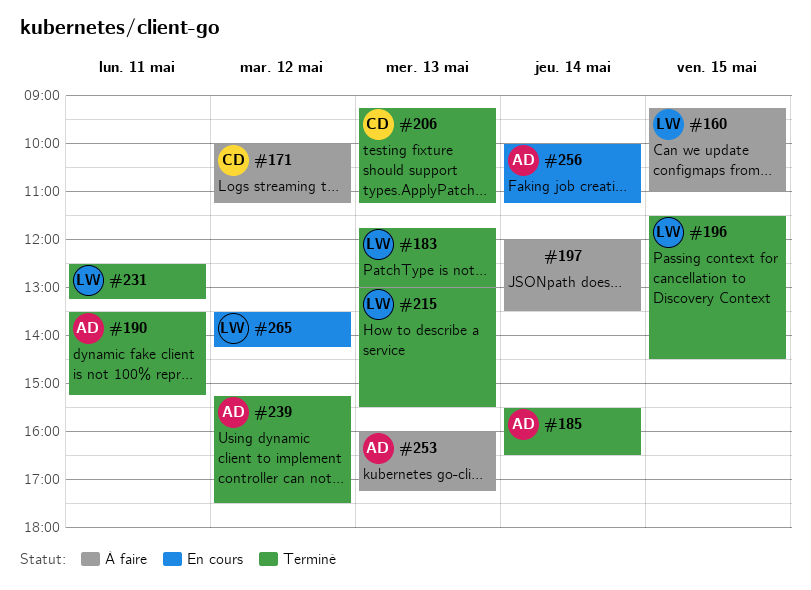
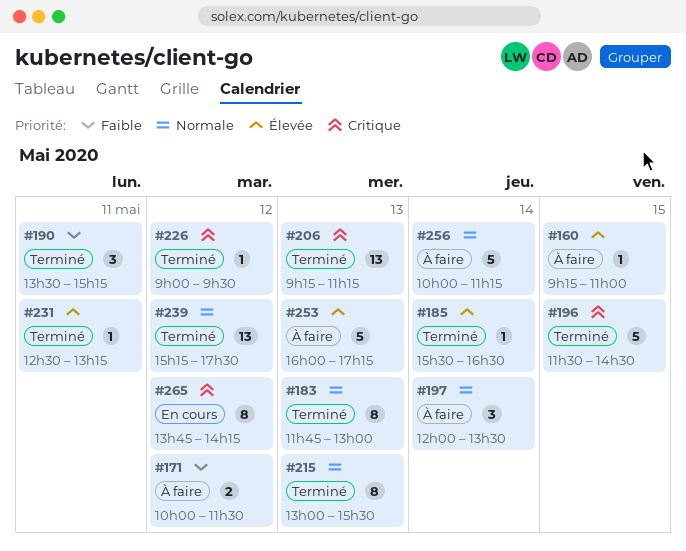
#171, ends: 11:15 -> 11:30
#226: none -> present
#256, status: En cours -> À faire
#265, begins: 13:30 -> 13:45

